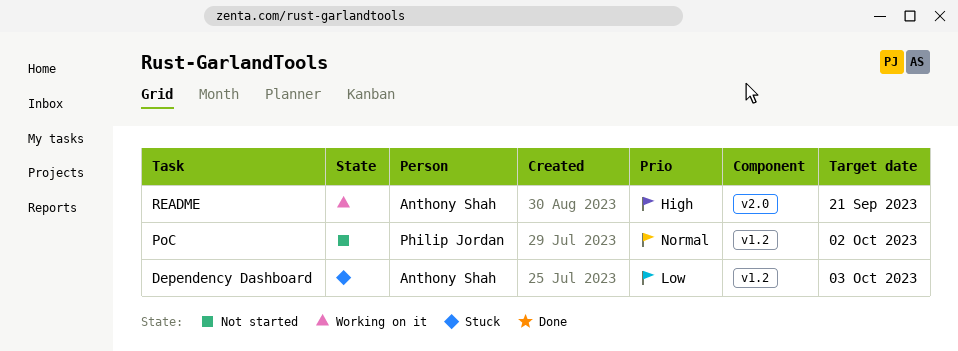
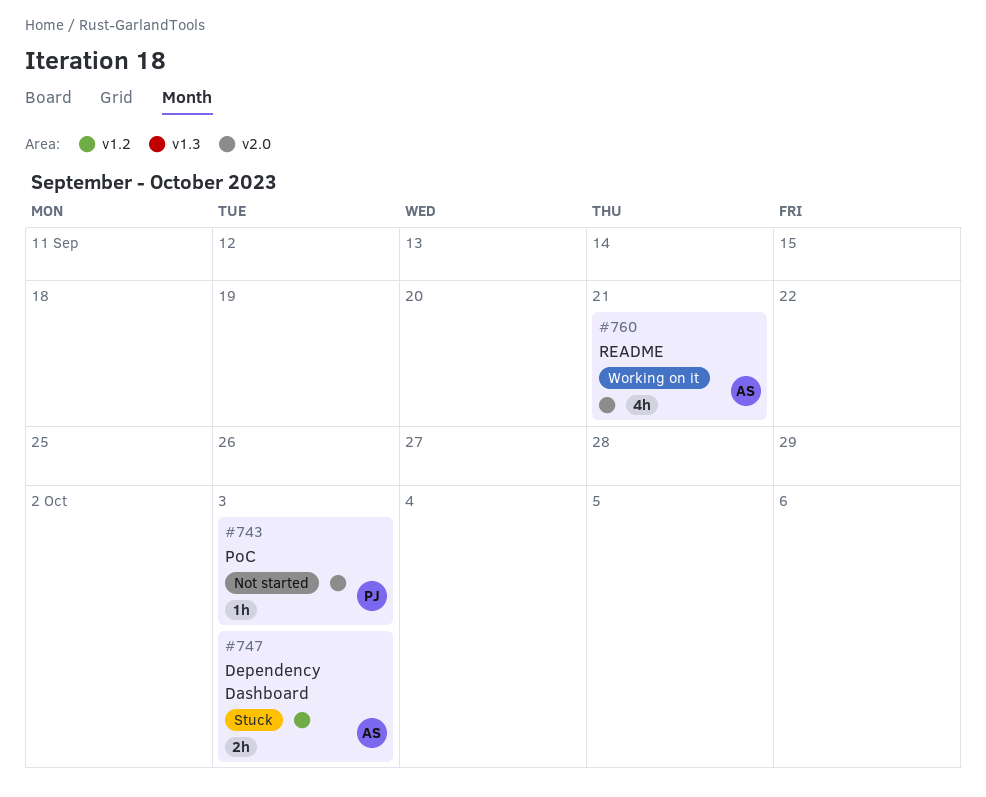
PoC, label: v1.2 -> v2.0
PoC, due: Oct 2 -> Oct 3

